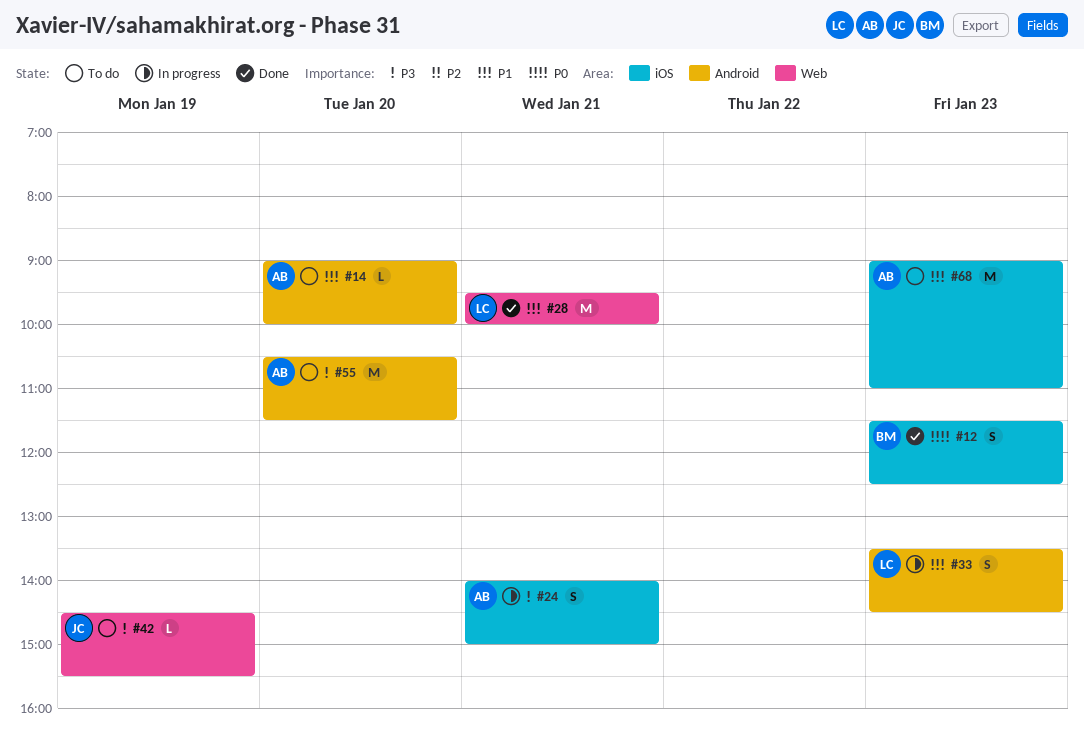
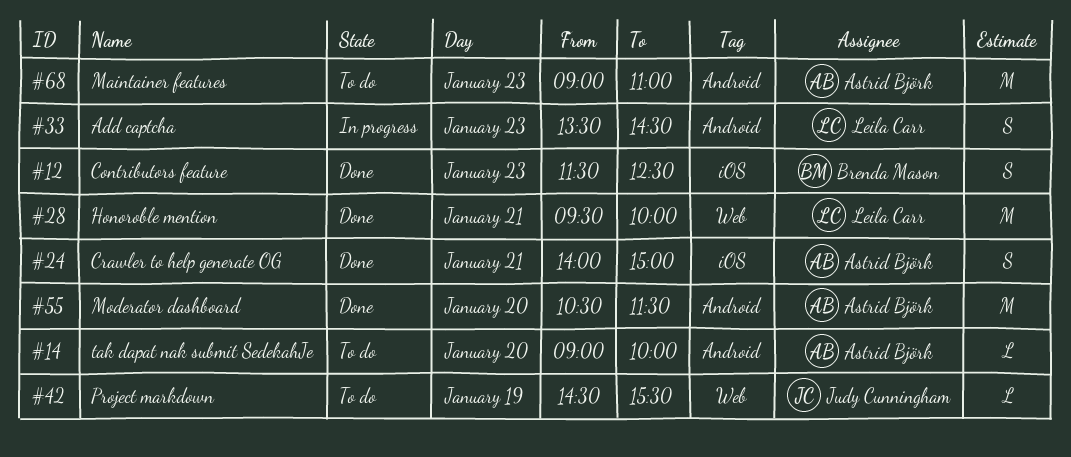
#24, status: In progress -> Done
#55, status: To do -> Done
#68, label: iOS -> Android

